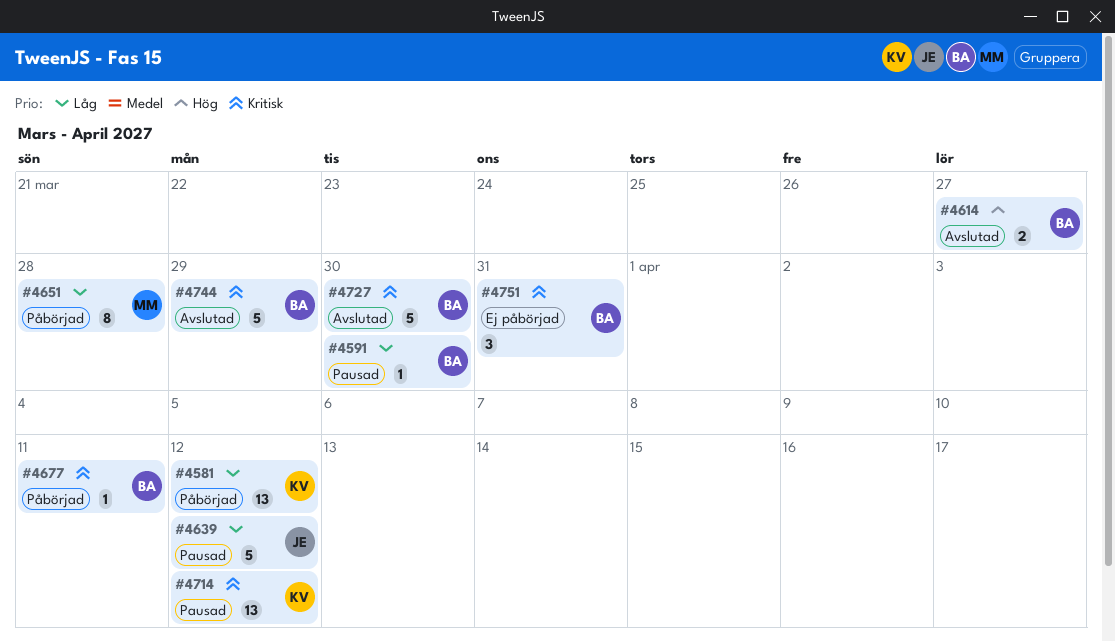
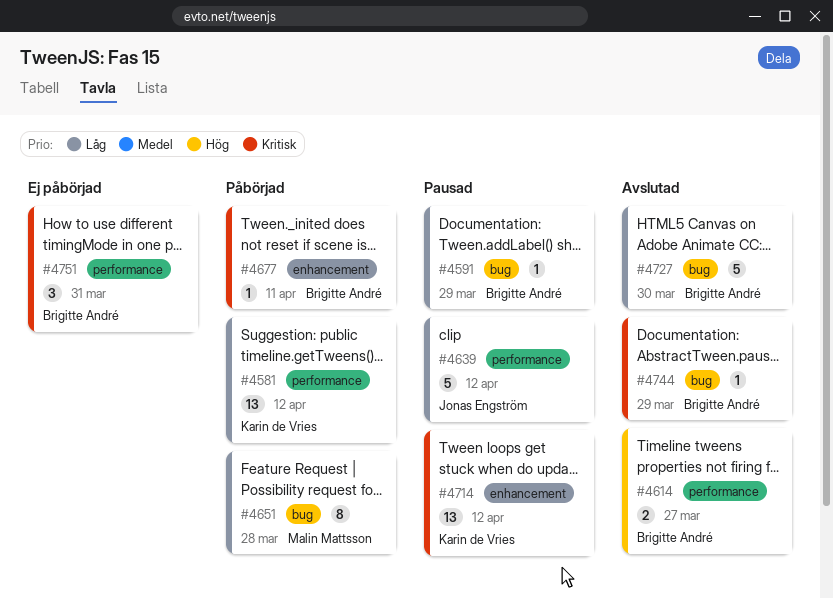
#4591, due: Mar 30 -> Mar 29
#4727, priority: Kritisk -> Låg
#4744, estimate: 5 -> 1

